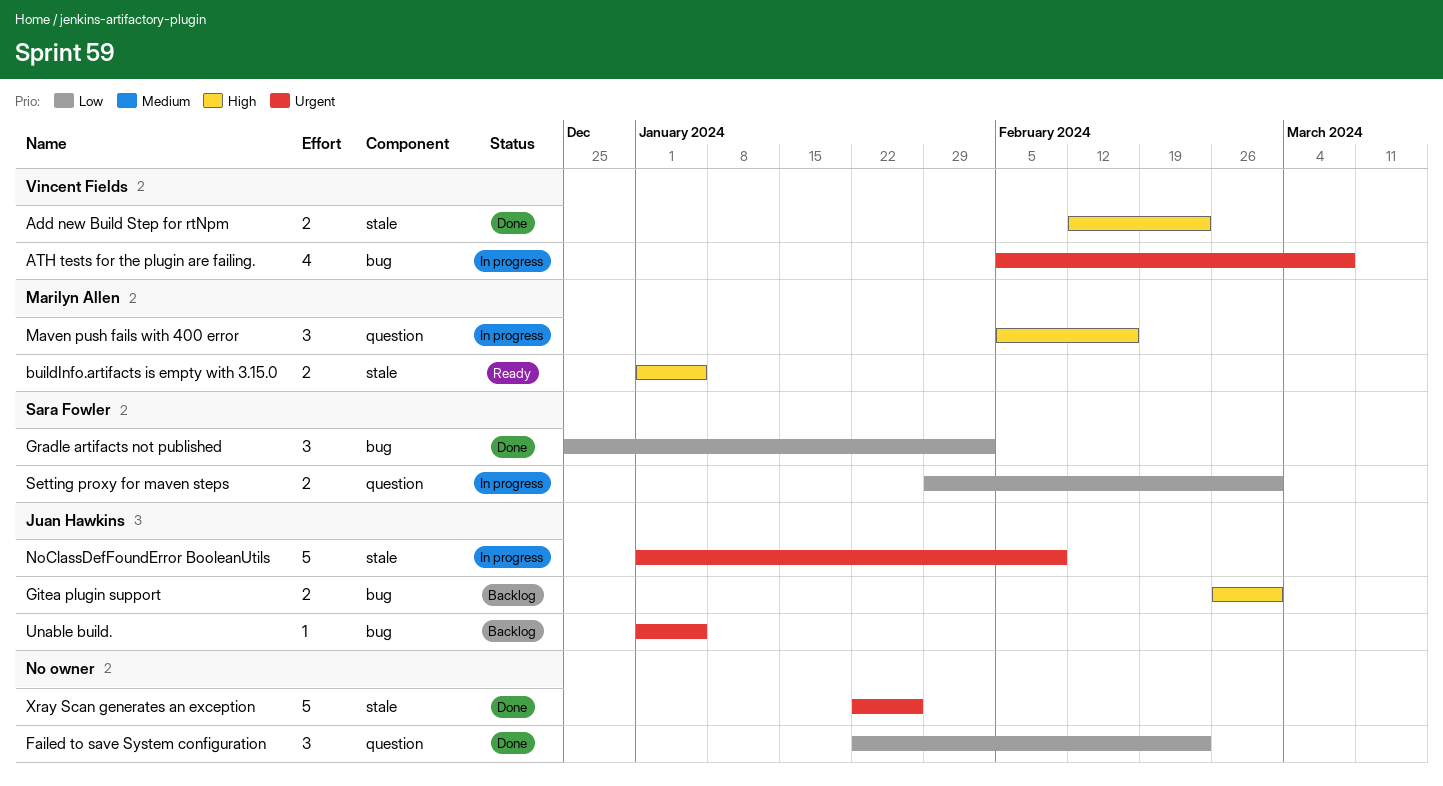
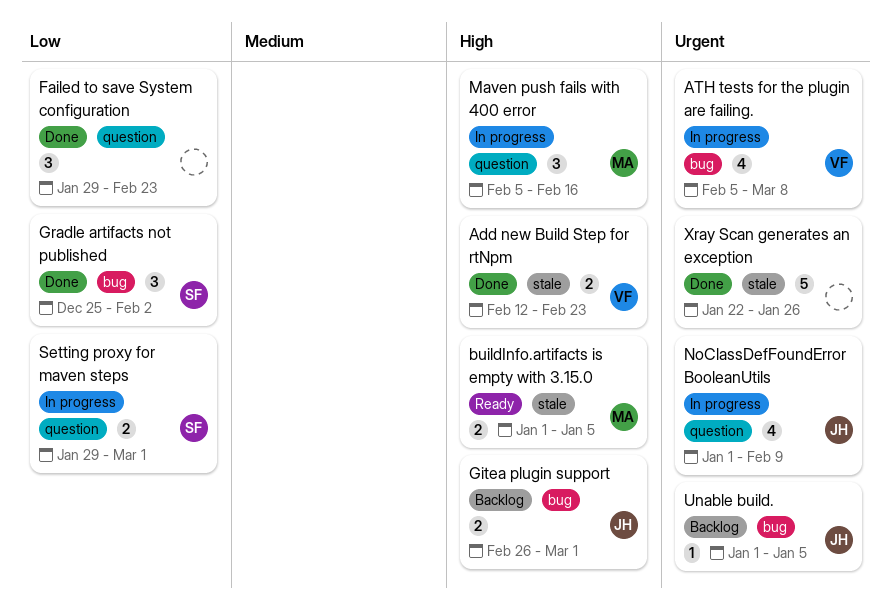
Failed to save System configuration, start: Jan 22 -> Jan 29
NoClassDefFoundError BooleanUtils, label: stale -> question
NoClassDefFoundError BooleanUtils, estimate: 5 -> 4

